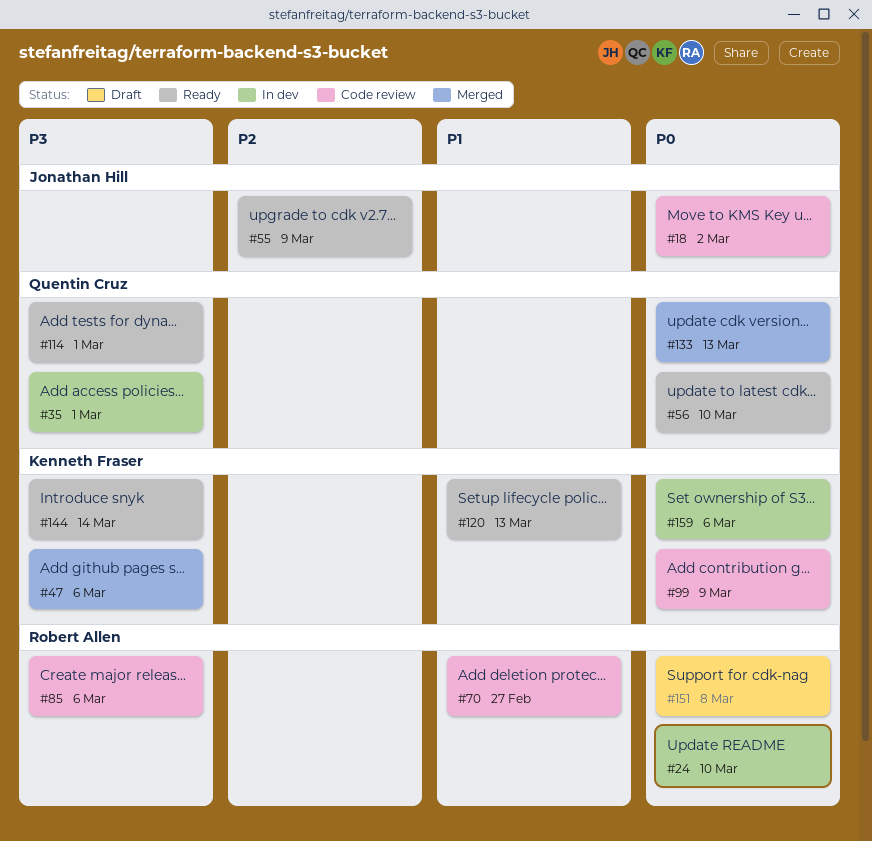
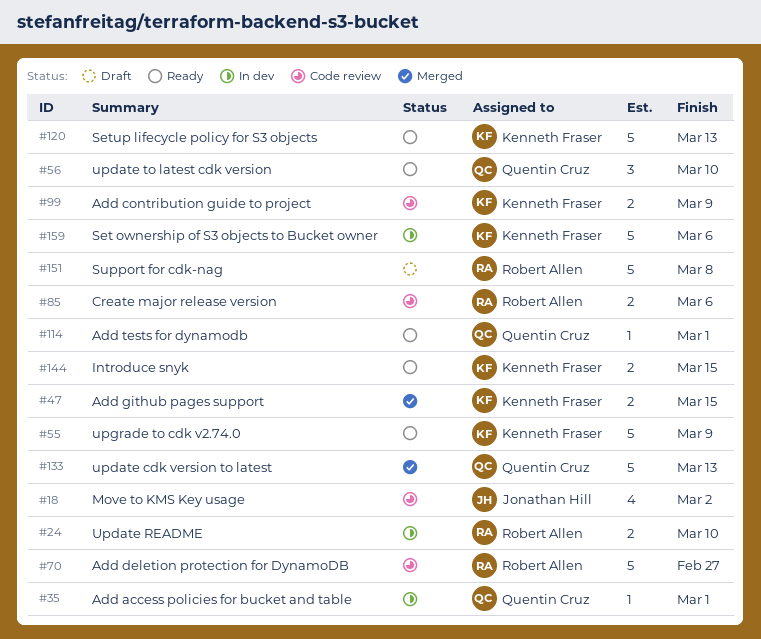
#47, due: Mar 6 -> Mar 15
#55, owner: Jonathan Hill -> Kenneth Fraser
#144, due: Mar 14 -> Mar 15

